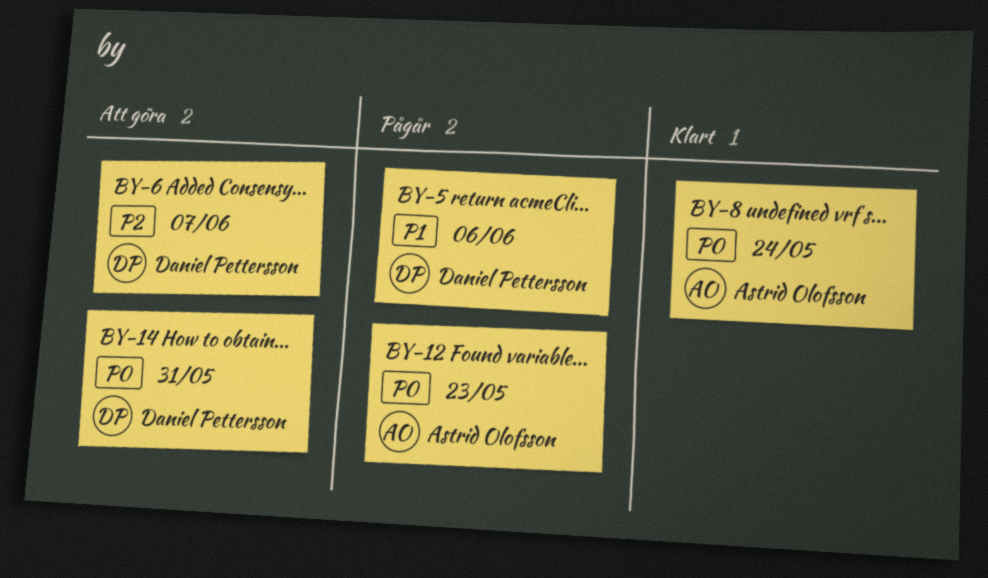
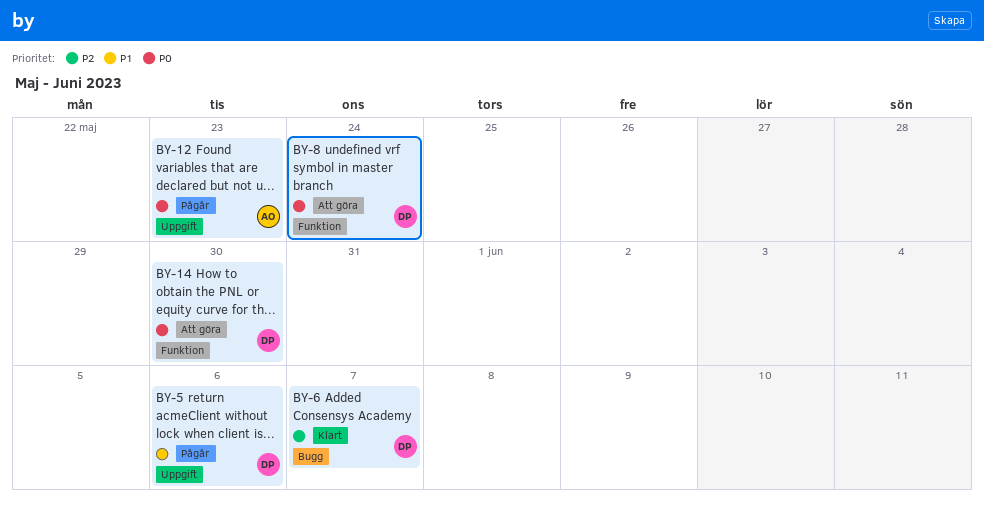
BY-6, status: Att göra -> Klart
BY-8, status: Klart -> Att göra
BY-8, owner: Astrid Olofsson -> Daniel Pettersson
BY-14, due: May 31 -> May 30

